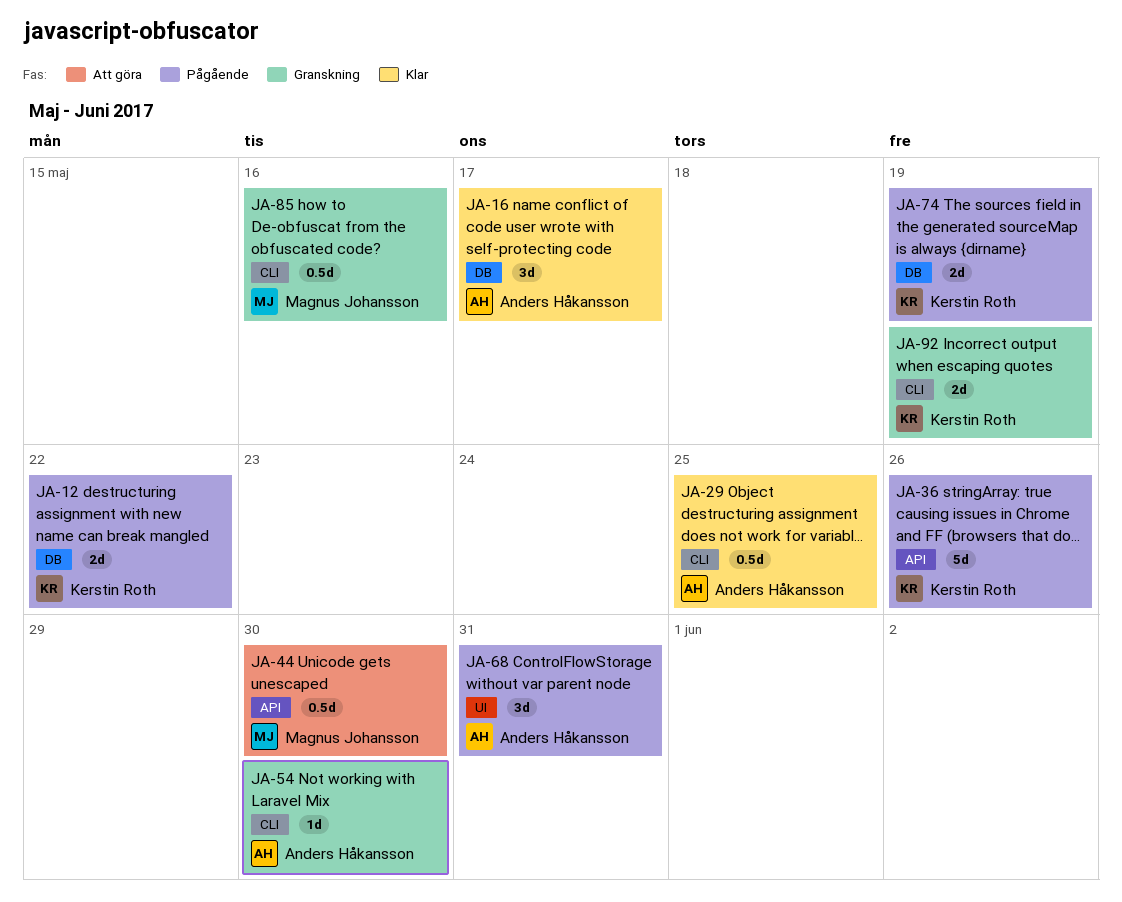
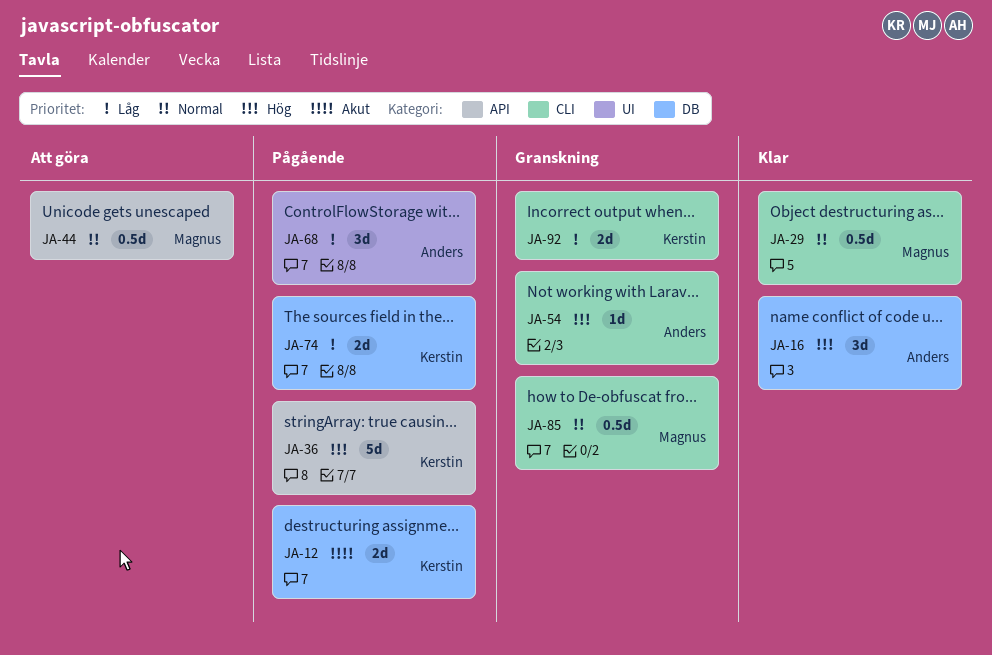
JA-29, owner: Anders Håkansson -> Magnus Johansson

